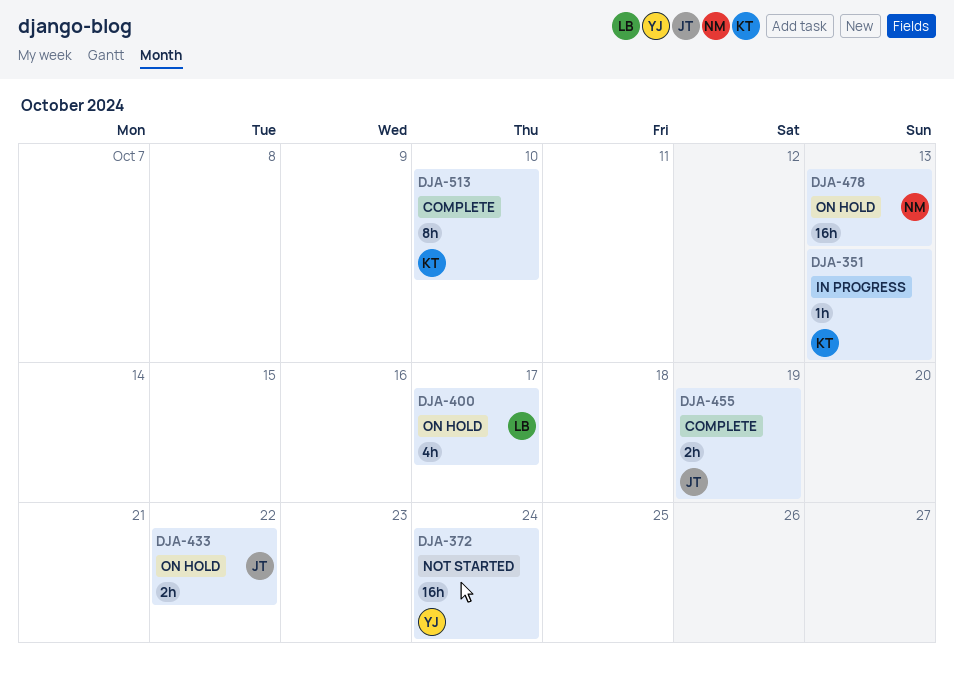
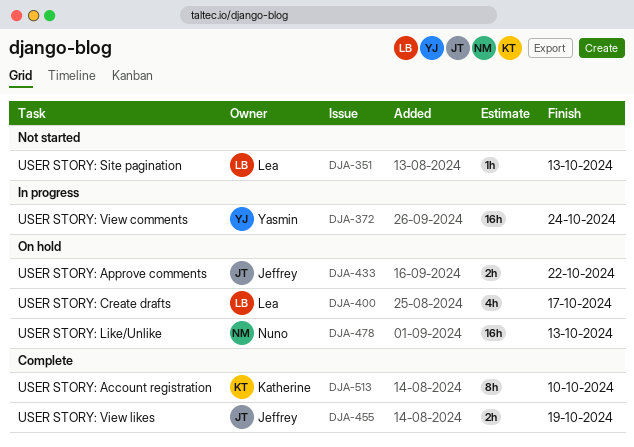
DJA-351, status: In progress -> Not started
DJA-351, owner: Katherine -> Lea
DJA-372, status: Not started -> In progress

